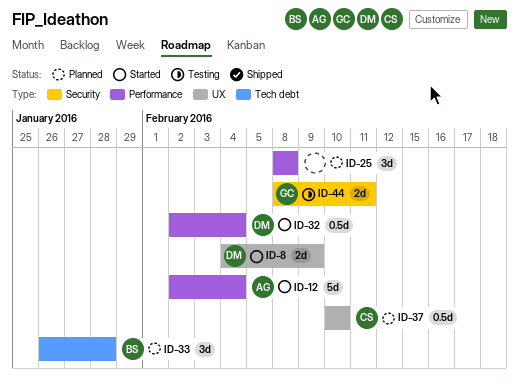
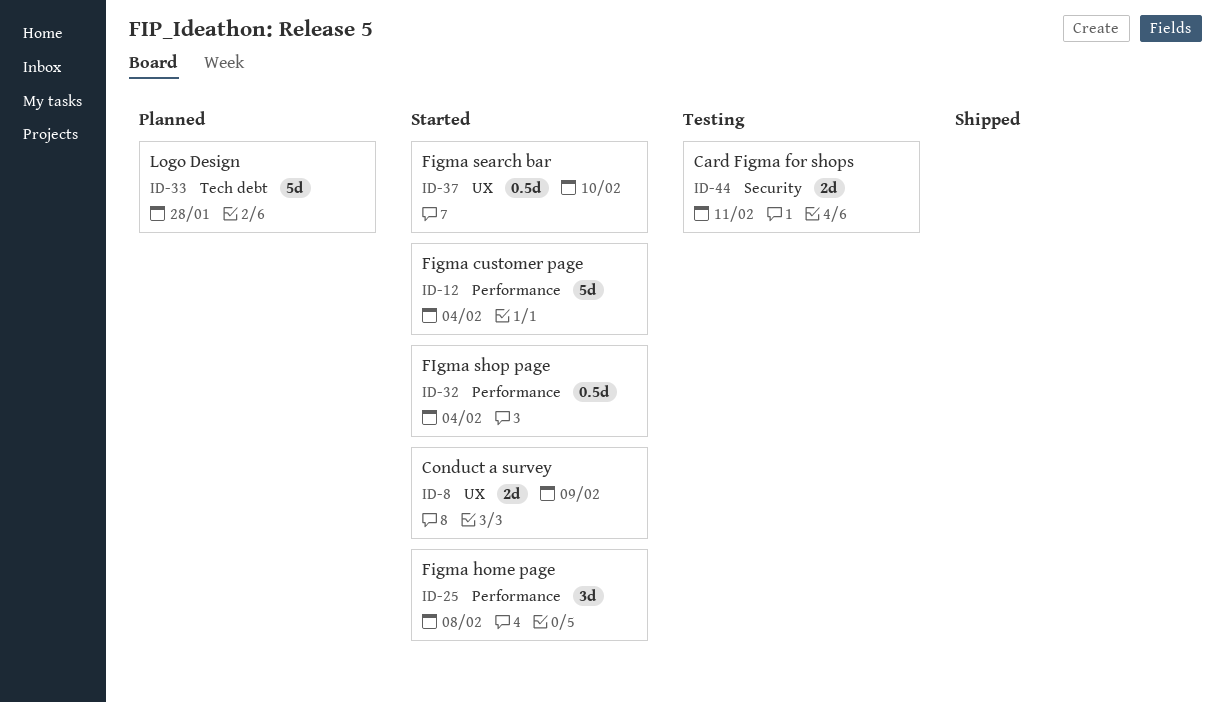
ID-25, status: Planned -> Started
ID-33, estimate: 3d -> 5d
ID-37, status: Planned -> Started

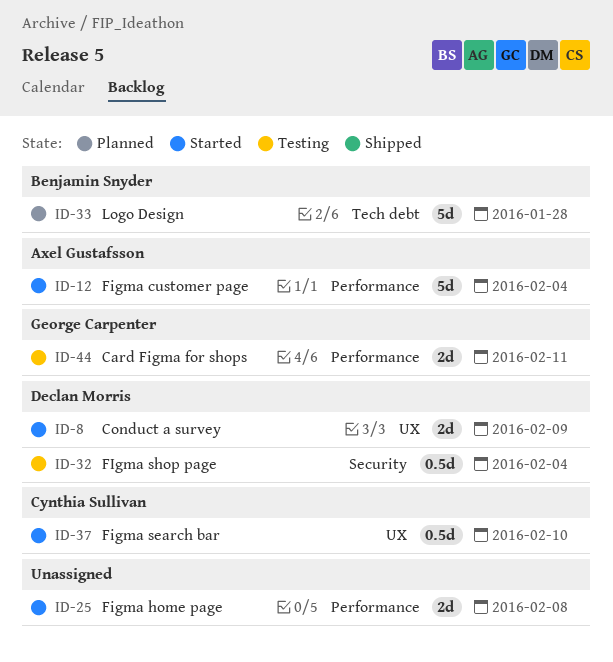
ID-25, estimate: 3d -> 2d
ID-32, status: Started -> Testing
ID-32, label: Performance -> Security
ID-44, label: Security -> Performance

